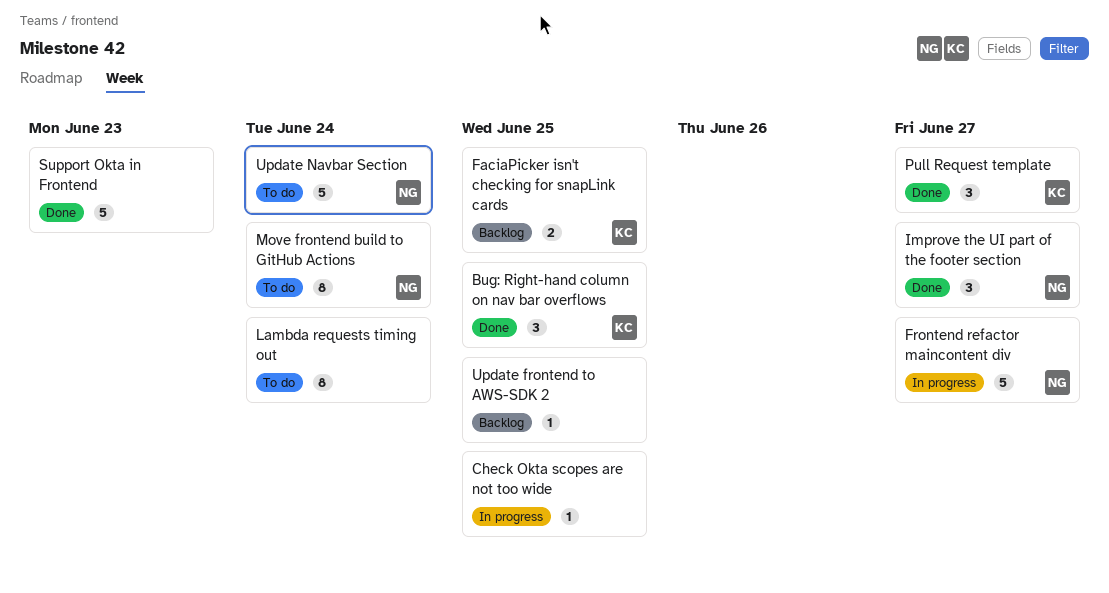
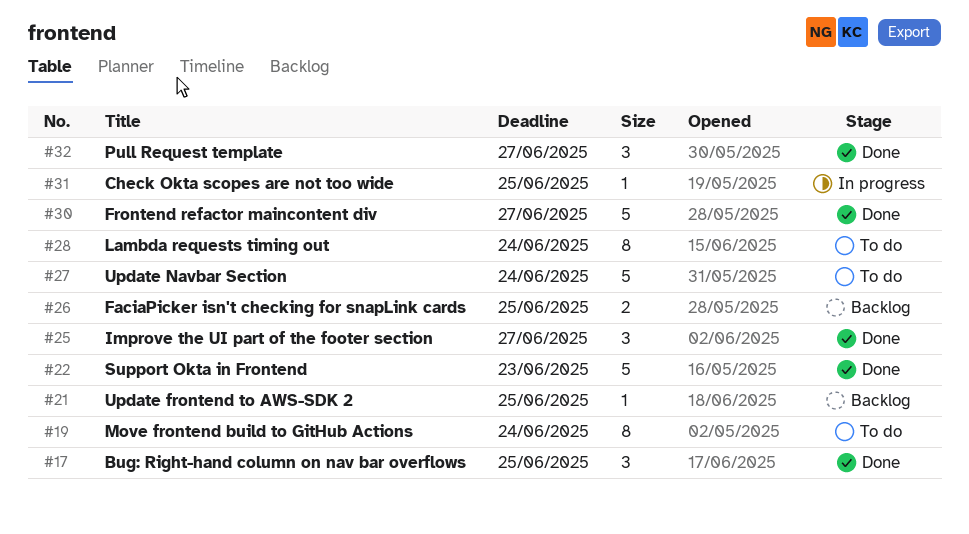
Frontend refactor maincontent div, status: In progress -> Done

